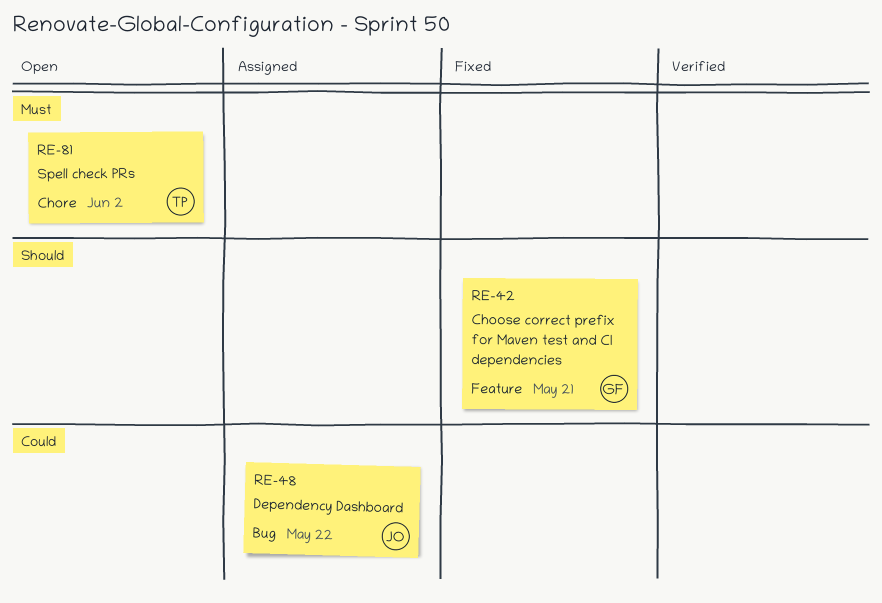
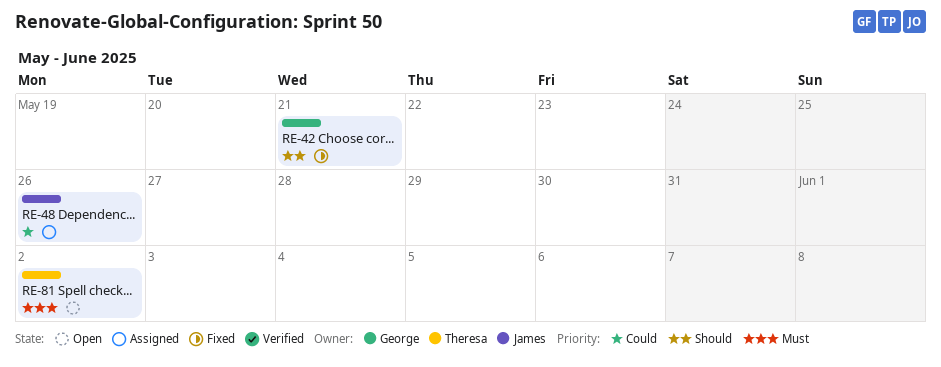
RE-48, due: May 22 -> May 26

